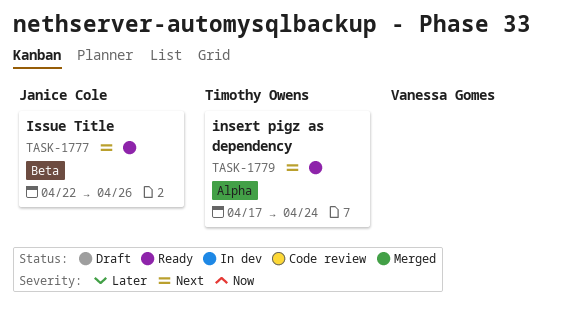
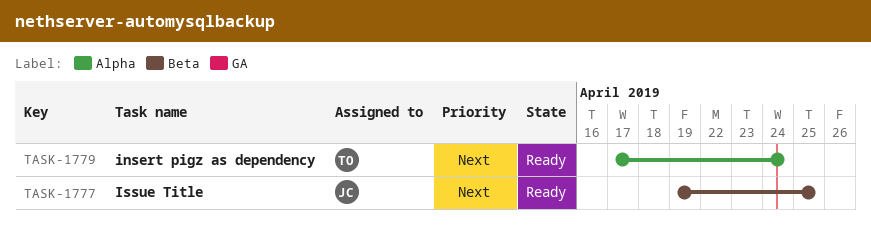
TASK-1777, start: Apr 22 -> Apr 19
TASK-1777, due: Apr 26 -> Apr 25

